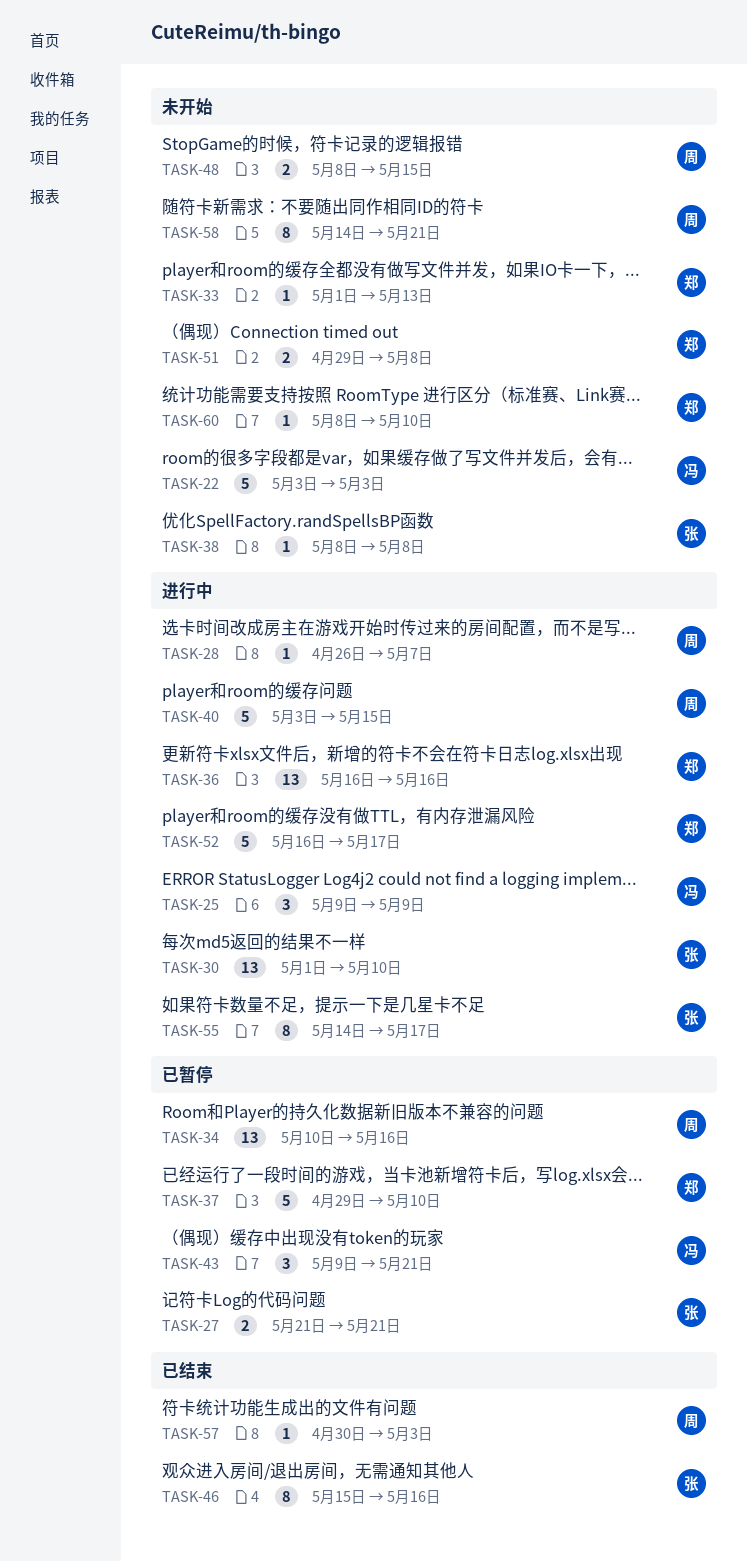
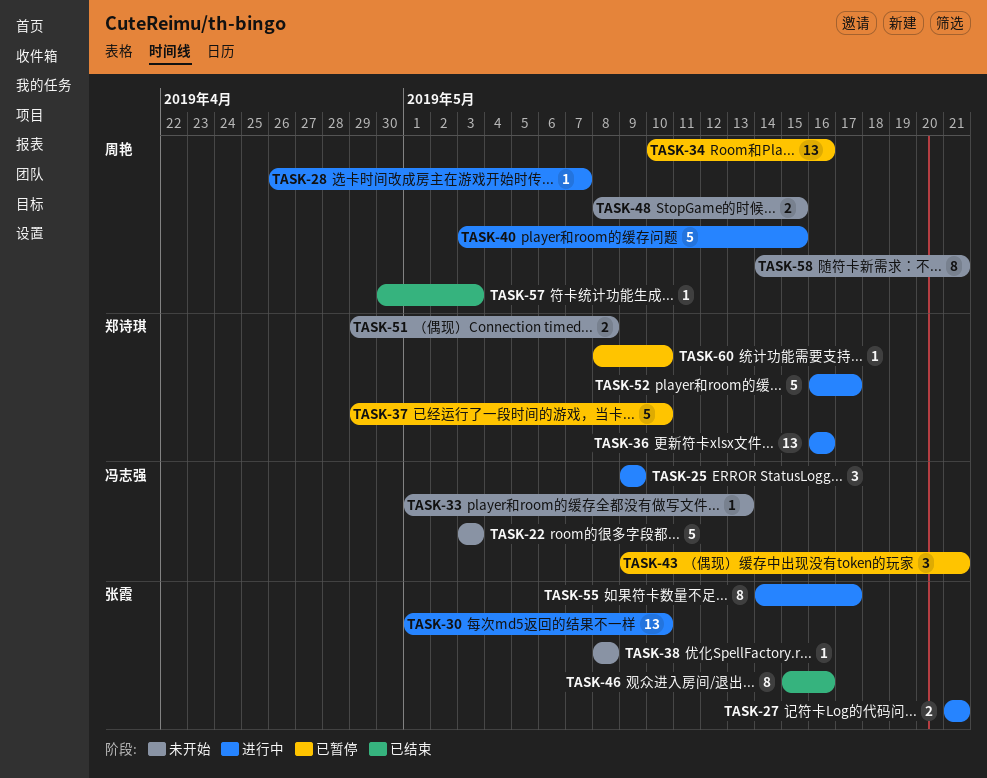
TASK-27, status: 已暂停 -> 进行中
TASK-33, owner: 郑诗琪 -> 冯志强
TASK-60, status: 未开始 -> 已暂停

